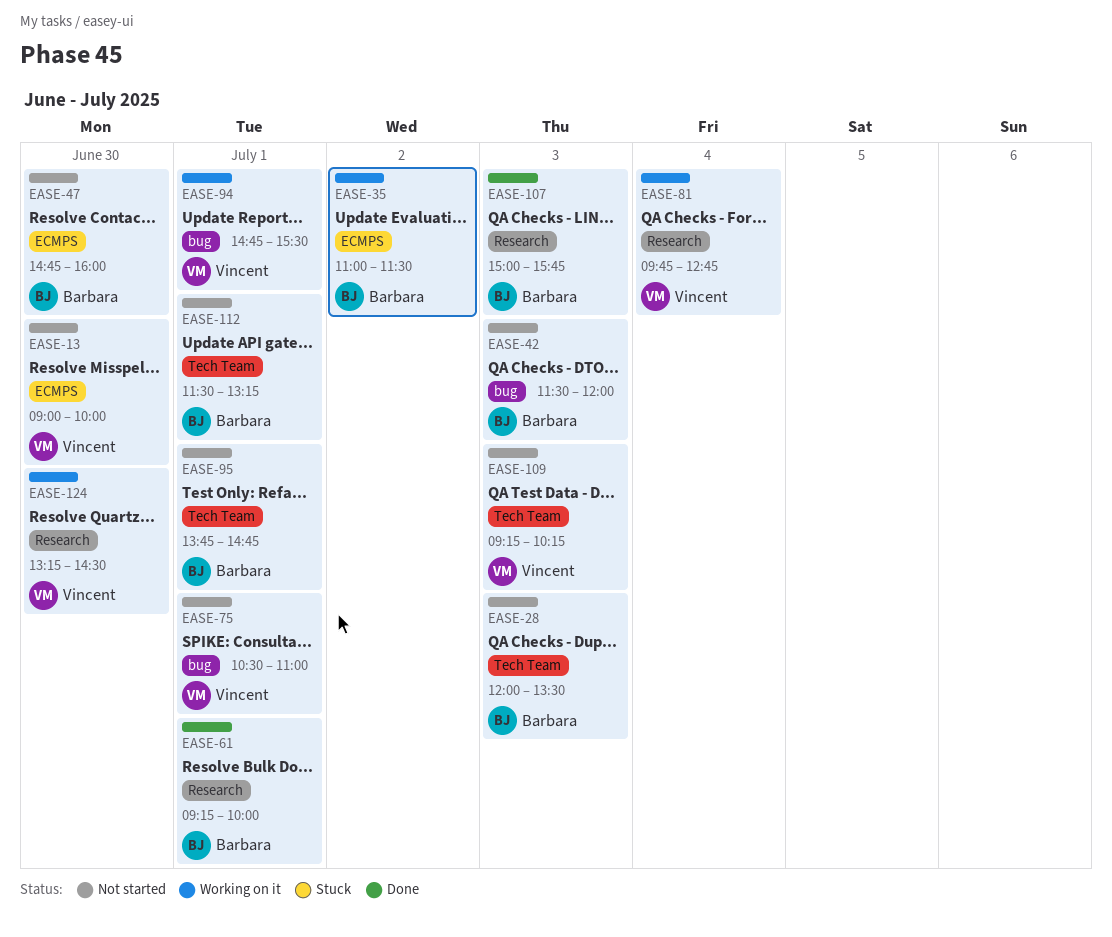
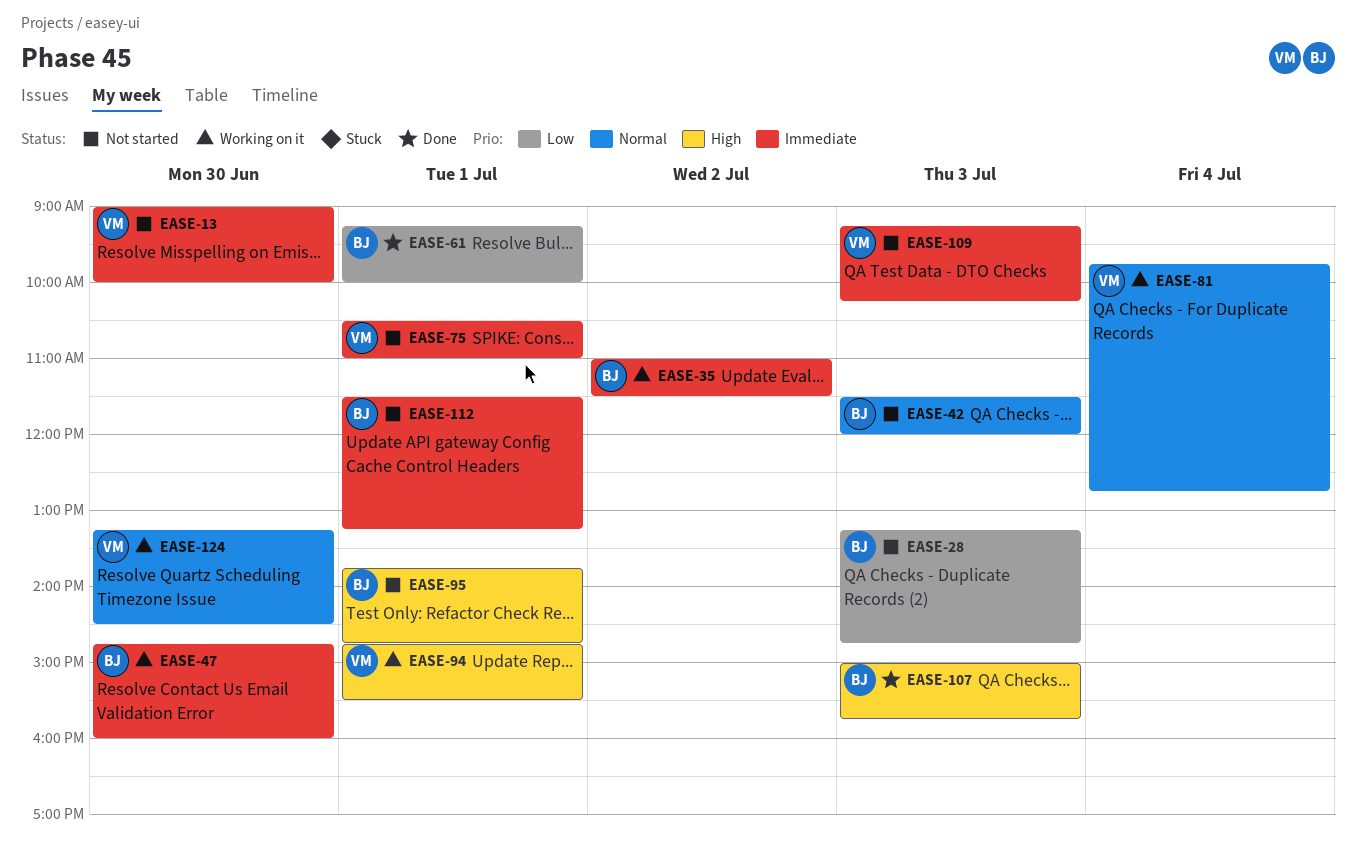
EASE-28, begins: 12:00 -> 13:15
EASE-28, ends: 13:30 -> 14:45
EASE-47, status: Not started -> Working on it

